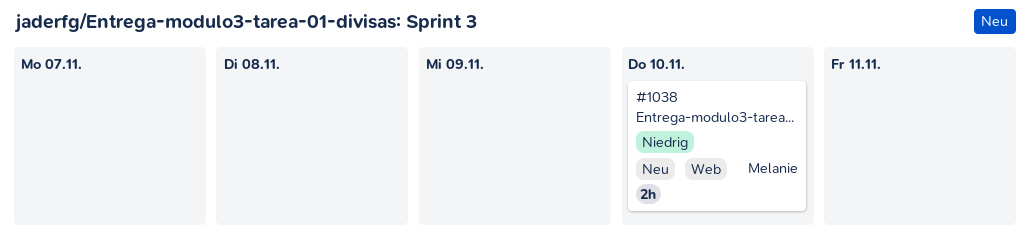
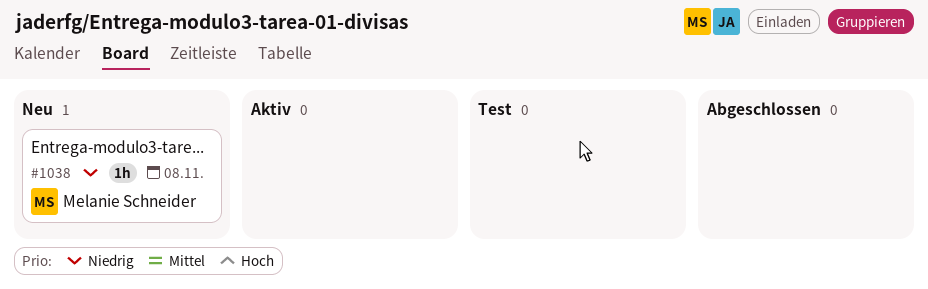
#1038, estimate: 2h -> 1h
#1038, due: Nov 10 -> Nov 8

